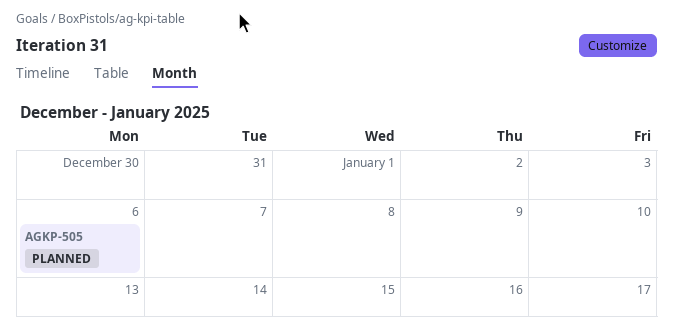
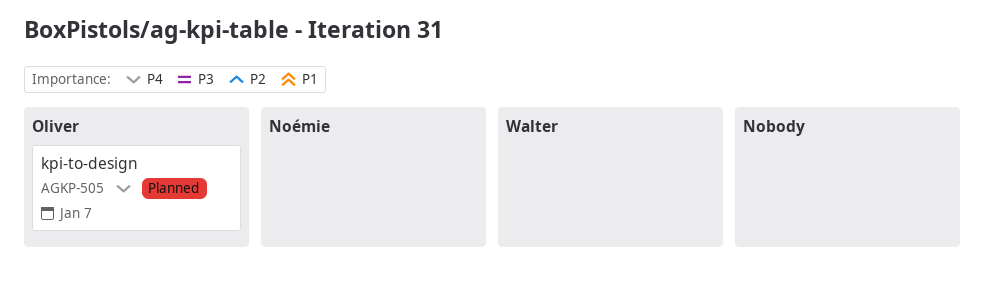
AGKP-505, due: Jan 6 -> Jan 7

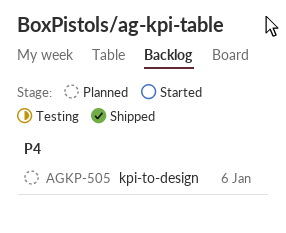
AGKP-505, due: Jan 7 -> Jan 6

